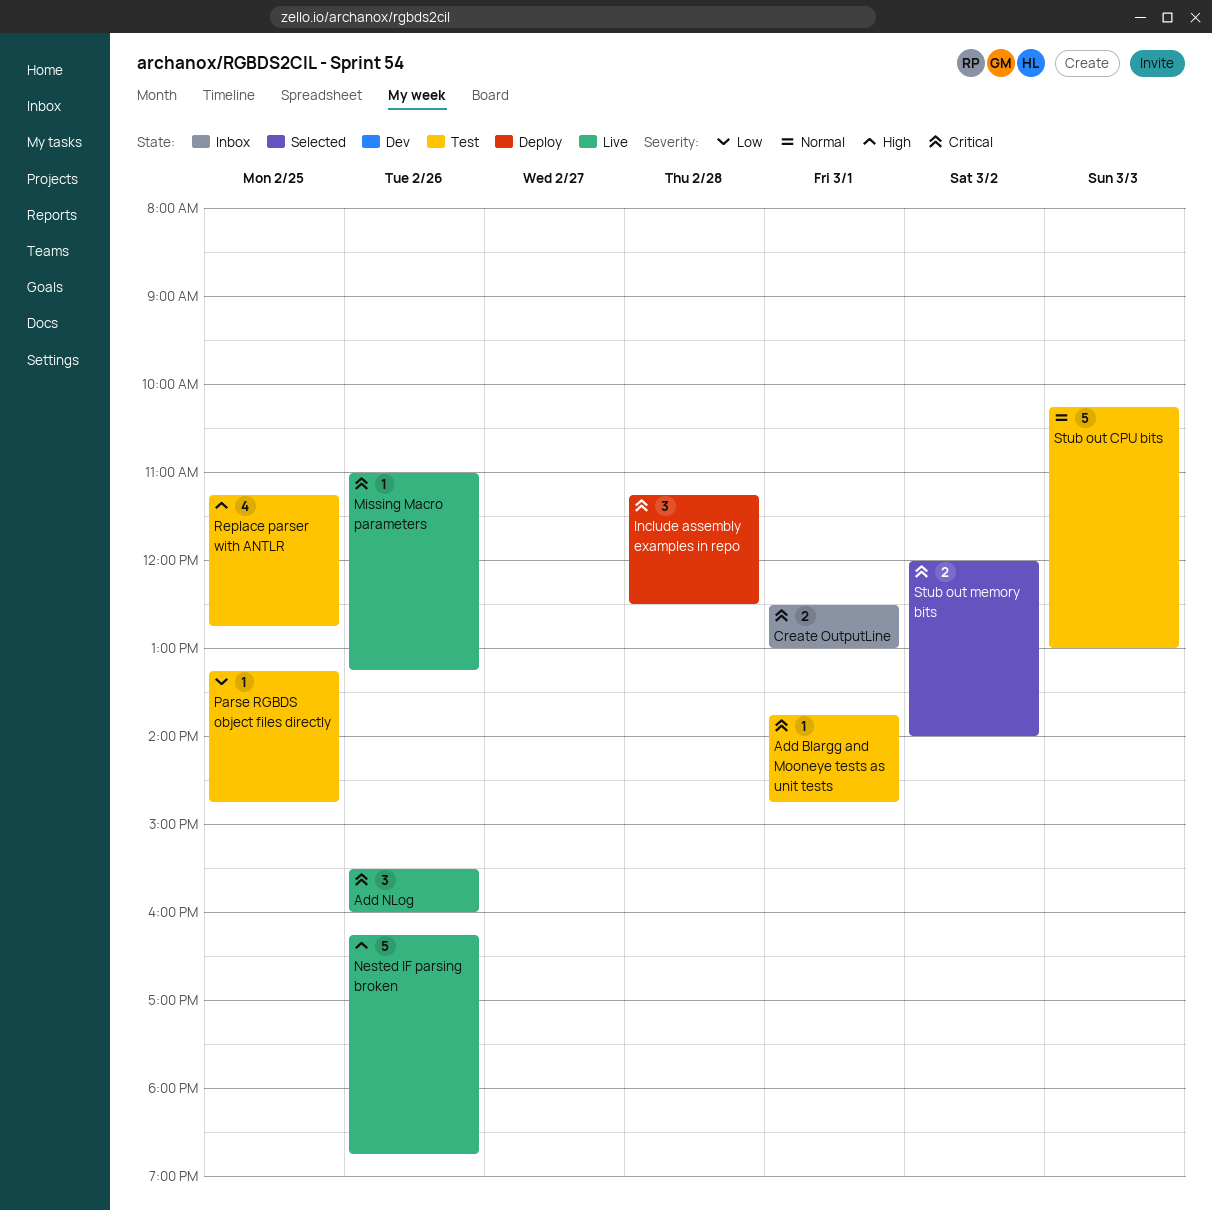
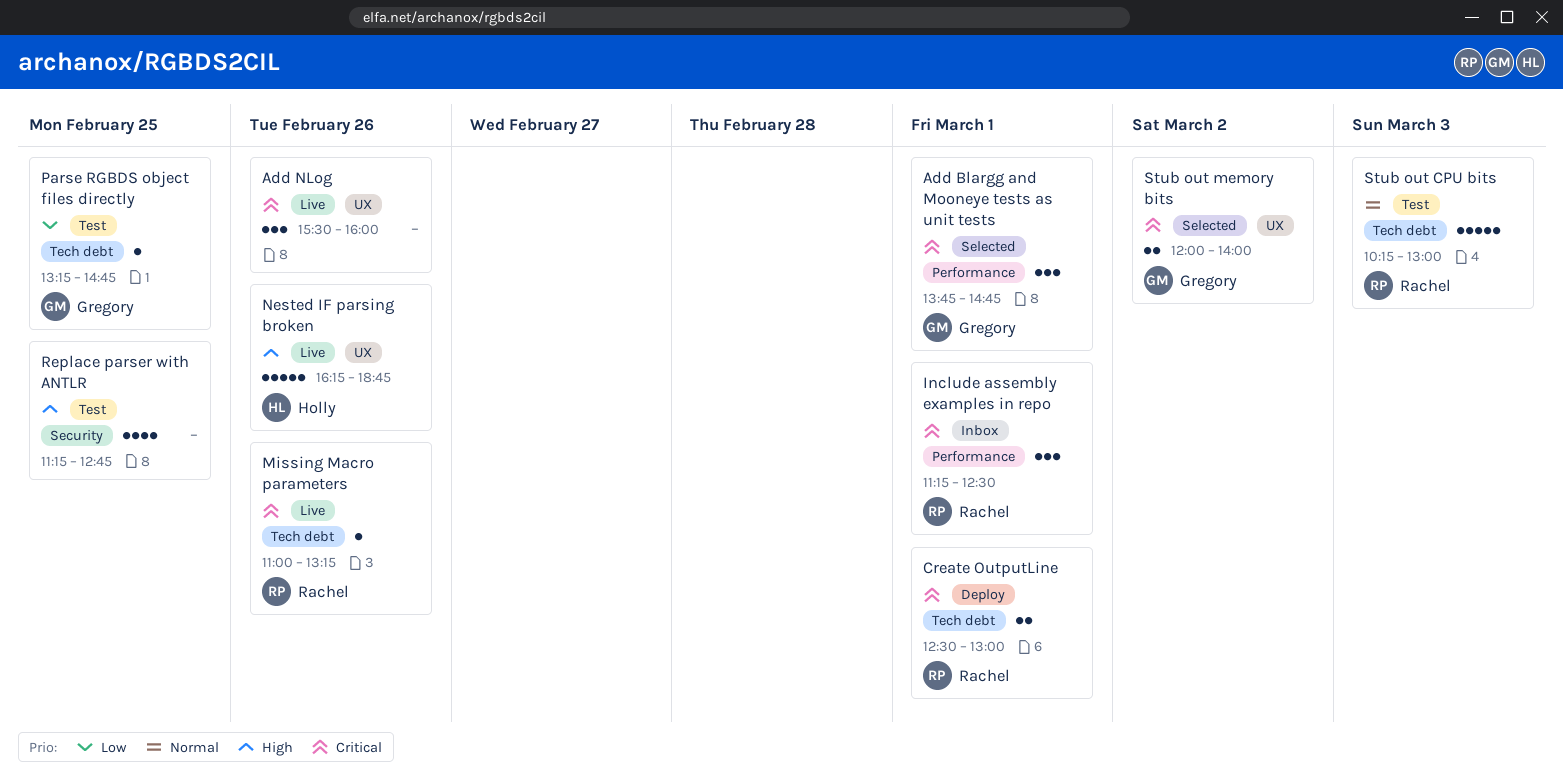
Add Blargg and Mooneye tests as unit tests, status: Test -> Selected
Add Blargg and Mooneye tests as unit tests, estimate: 1 -> 3
Create OutputLine, status: Inbox -> Deploy
Include assembly examples in repo, status: Deploy -> Inbox
Include assembly examples in repo, day: Feb 28 -> Mar 1

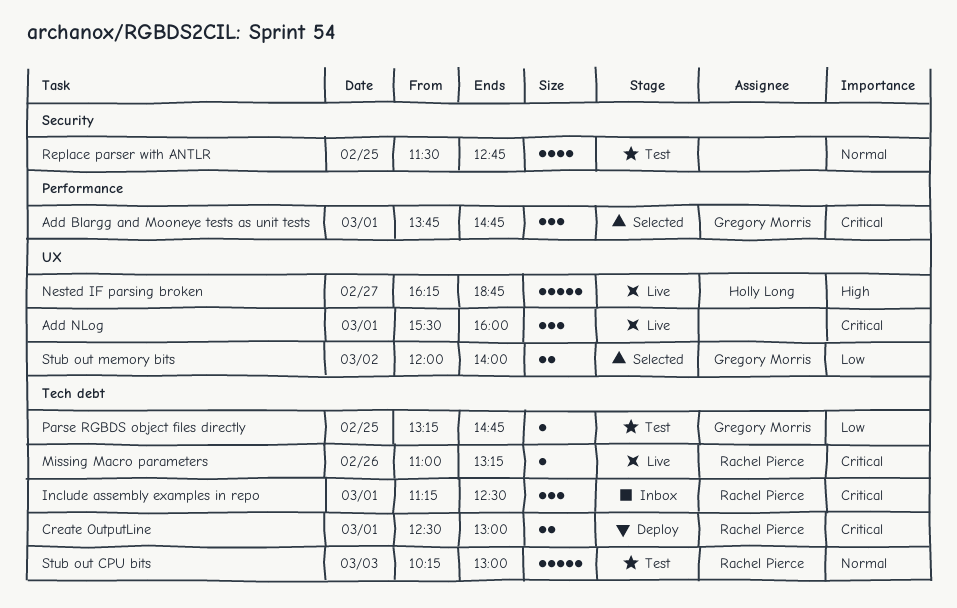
Add NLog, day: Feb 26 -> Mar 1
Include assembly examples in repo, label: Performance -> Tech debt
Nested IF parsing broken, day: Feb 26 -> Feb 27
Replace parser with ANTLR, priority: High -> Normal
Replace parser with ANTLR, begins: 11:15 -> 11:30
Stub out memory bits, priority: Critical -> Low

